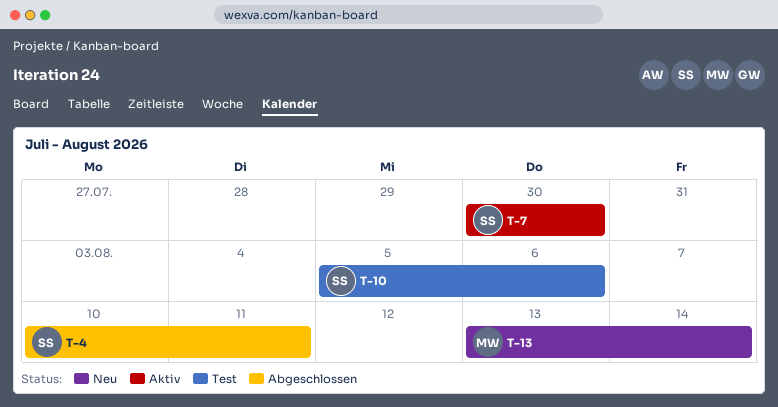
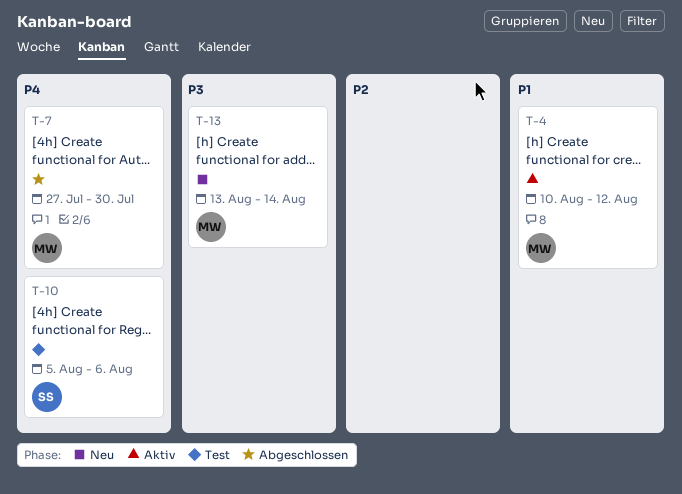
T-4, status: Abgeschlossen -> Aktiv
T-4, owner: SS -> MW
T-4, due: Aug 11 -> Aug 12
T-7, status: Aktiv -> Abgeschlossen
T-7, owner: SS -> MW
T-7, start: Jul 30 -> Jul 27

